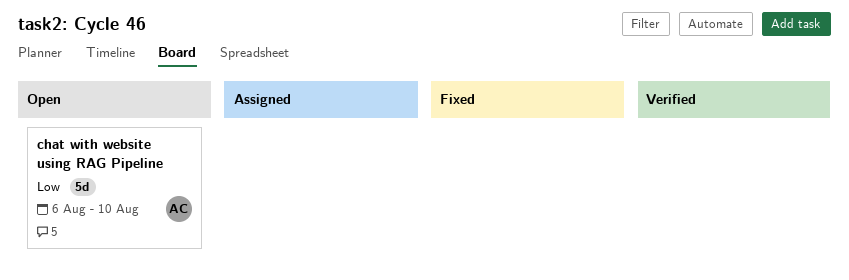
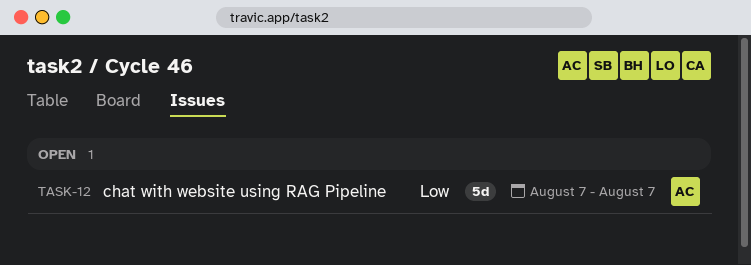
chat with website using RAG Pipeline, start: Aug 6 -> Aug 7
chat with website using RAG Pipeline, due: Aug 10 -> Aug 7

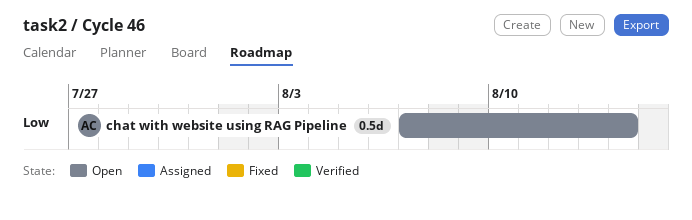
chat with website using RAG Pipeline, estimate: 5d -> 0.5d
chat with website using RAG Pipeline, due: Aug 7 -> Aug 14

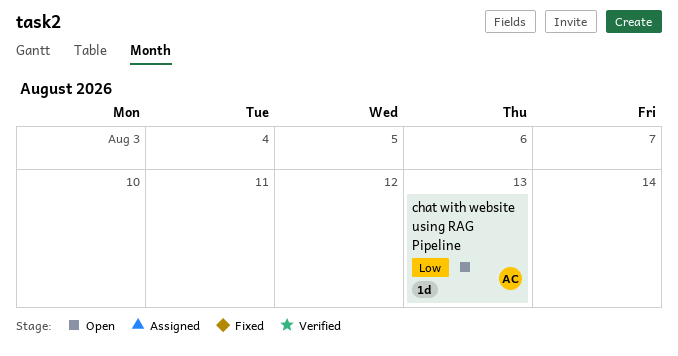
chat with website using RAG Pipeline, estimate: 0.5d -> 1d
chat with website using RAG Pipeline, due: Aug 14 -> Aug 13

